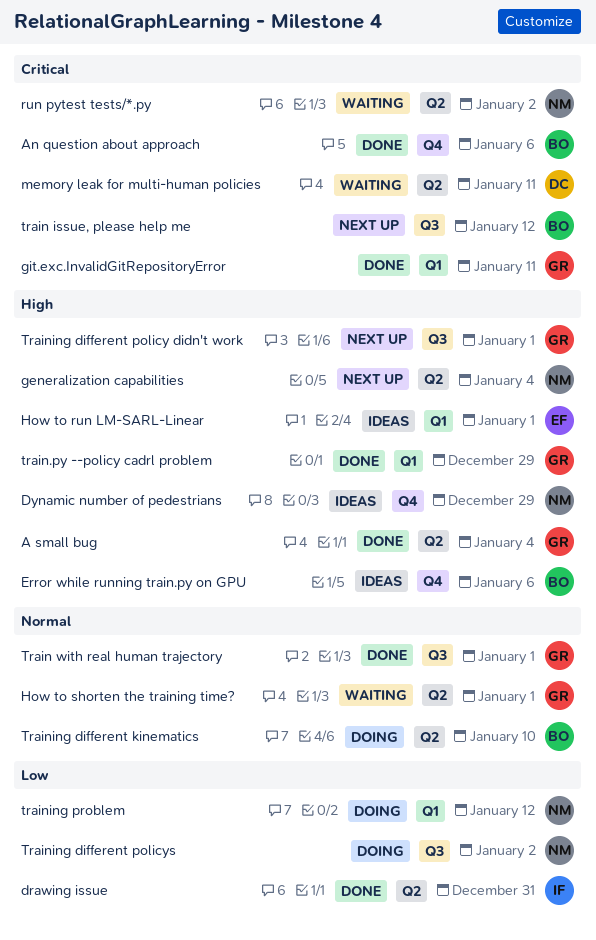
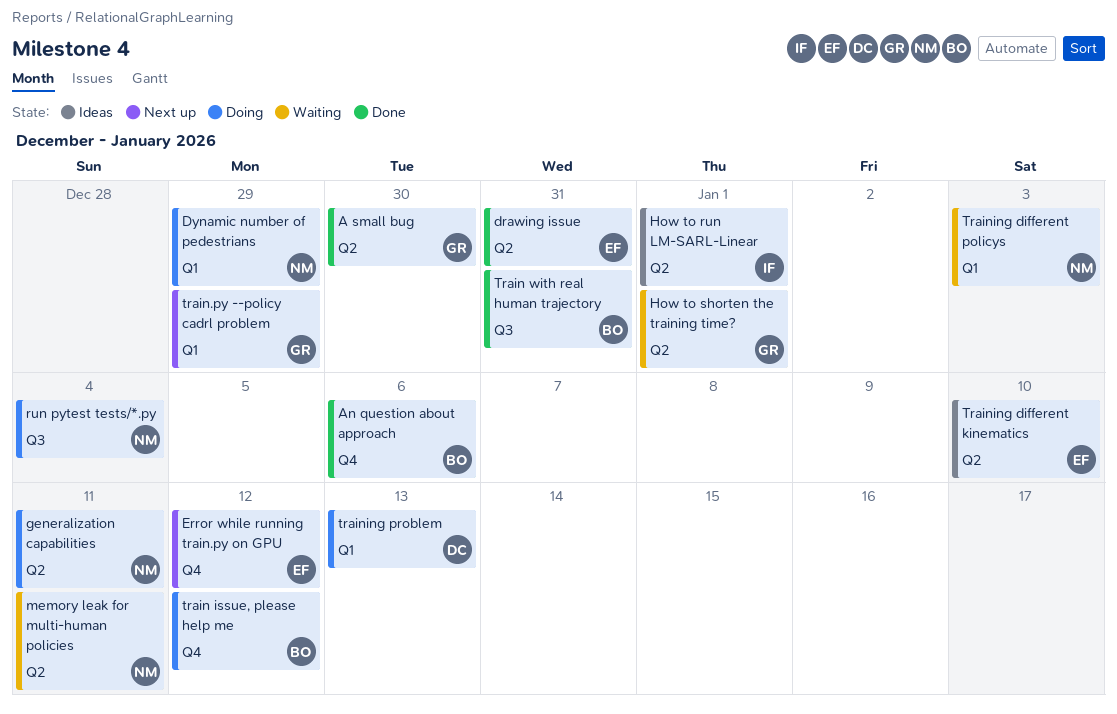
A small bug, due: Jan 4 -> Dec 30
drawing issue, owner: IF -> EF
Dynamic number of pedestrians, status: Ideas -> Doing
Dynamic number of pedestrians, label: Q4 -> Q1
Error while running train.py on GPU, status: Ideas -> Next up
Error while running train.py on GPU, owner: BO -> EF
Error while running train.py on GPU, due: Jan 6 -> Jan 12
generalization capabilities, status: Next up -> Doing
generalization capabilities, due: Jan 4 -> Jan 11
git.exc.InvalidGitRepositoryError: present -> none
How to run LM-SARL-Linear, owner: EF -> IF
How to run LM-SARL-Linear, label: Q1 -> Q2
memory leak for multi-human policies, owner: DC -> NM
run pytest tests/*.py, status: Waiting -> Doing
run pytest tests/*.py, label: Q2 -> Q3
run pytest tests/*.py, due: Jan 2 -> Jan 4
train issue, please help me, status: Next up -> Doing
train issue, please help me, label: Q3 -> Q4
Train with real human trajectory, owner: GR -> BO
Train with real human trajectory, due: Jan 1 -> Dec 31
train.py --policy cadrl problem, status: Done -> Next up
Training different kinematics, status: Doing -> Ideas
Training different kinematics, owner: BO -> EF
Training different policy didn't work: present -> none
Training different policys, status: Doing -> Waiting
Training different policys, label: Q3 -> Q1
Training different policys, due: Jan 2 -> Jan 3
training problem, owner: NM -> DC
training problem, due: Jan 12 -> Jan 13

